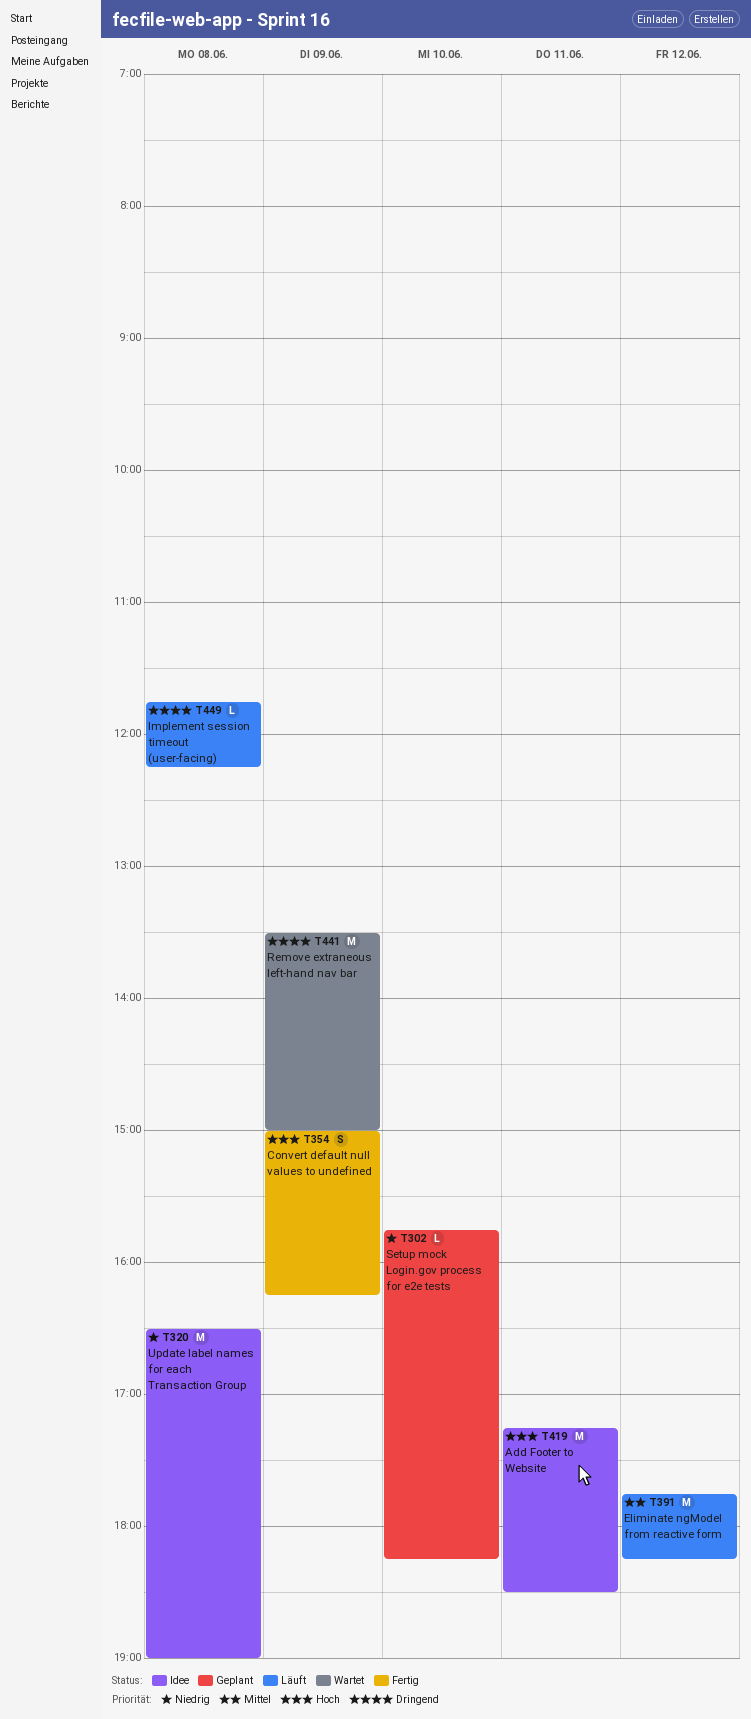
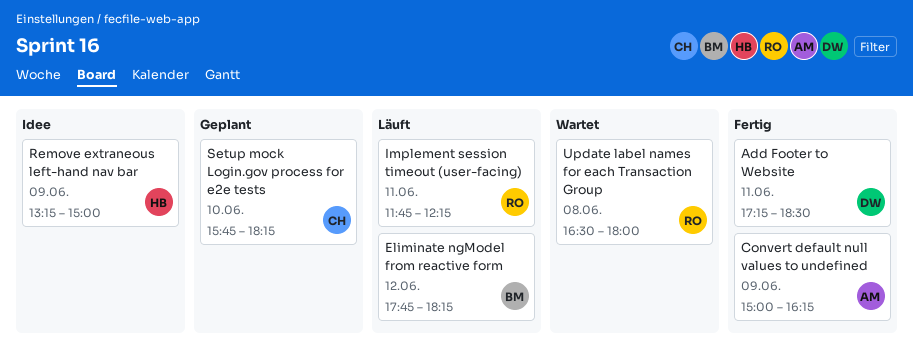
Add Footer to Website, status: Idee -> Fertig
Implement session timeout (user-facing), day: Jun 8 -> Jun 11
Remove extraneous left-hand nav bar, status: Wartet -> Idee
Remove extraneous left-hand nav bar, begins: 13:30 -> 13:15
Update label names for each Transaction Group, status: Idee -> Wartet
Update label names for each Transaction Group, ends: 19:00 -> 18:00

